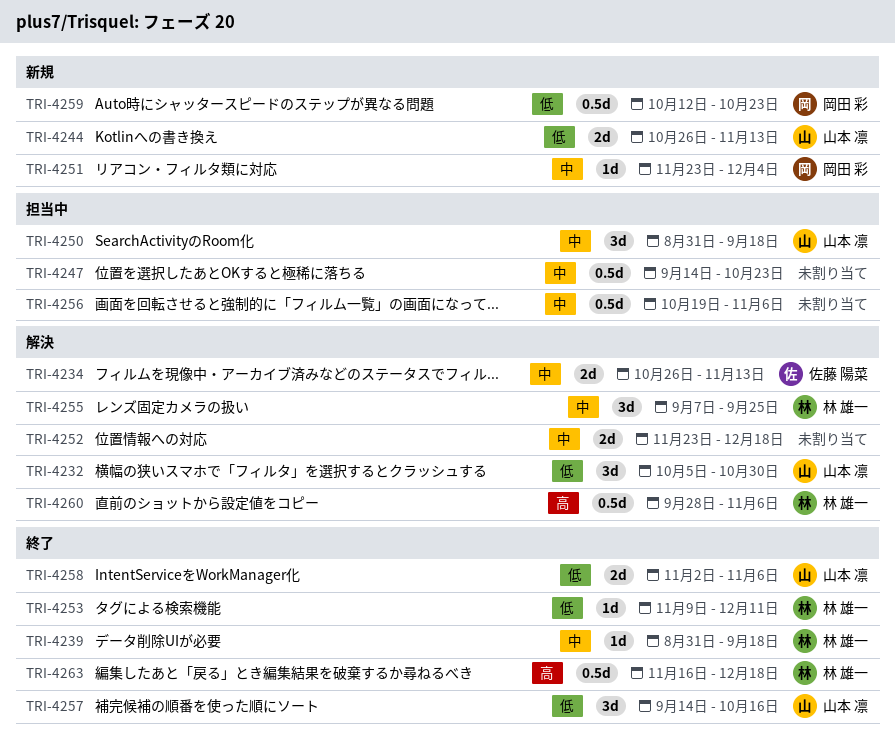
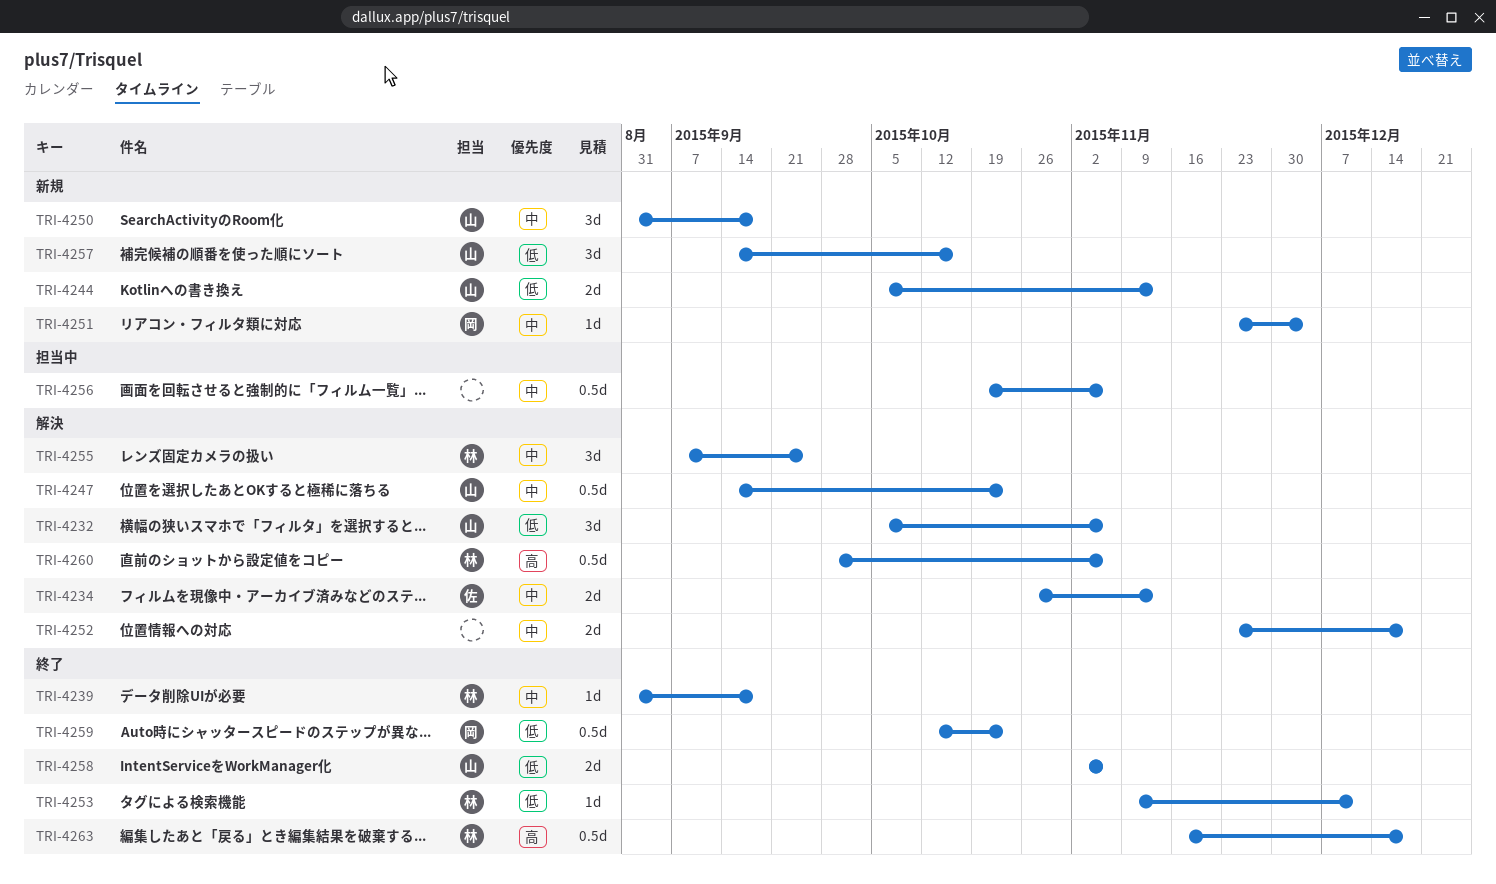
TRI-4232, due: Oct 30 -> Nov 6
TRI-4244, start: Oct 26 -> Oct 5
TRI-4247, status: 担当中 -> 解決
TRI-4247, owner: none -> 山本 凛
TRI-4250, status: 担当中 -> 新規
TRI-4257, status: 終了 -> 新規
TRI-4259, status: 新規 -> 終了

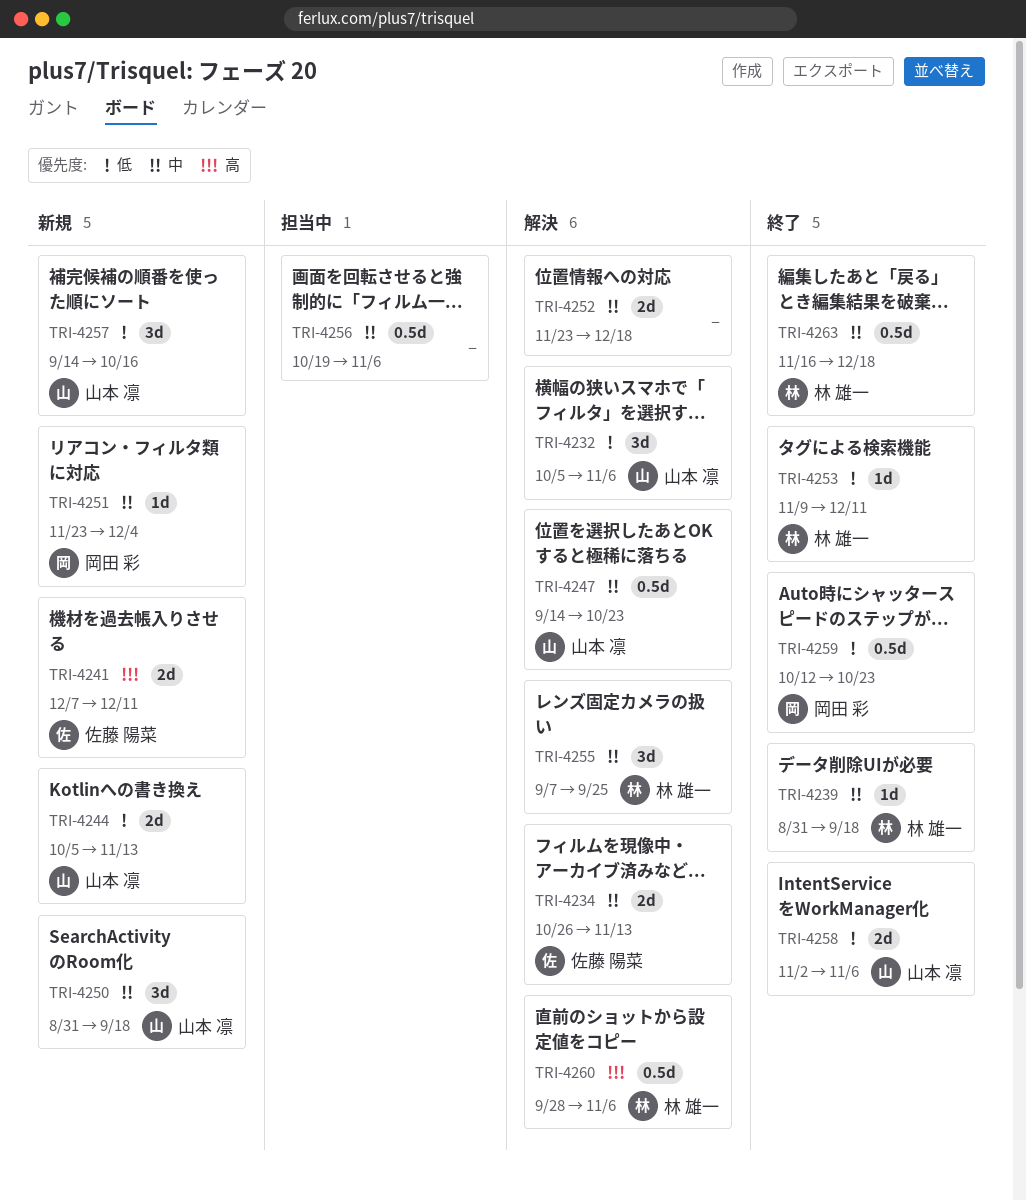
TRI-4241: none -> present
TRI-4263, priority: 高 -> 中

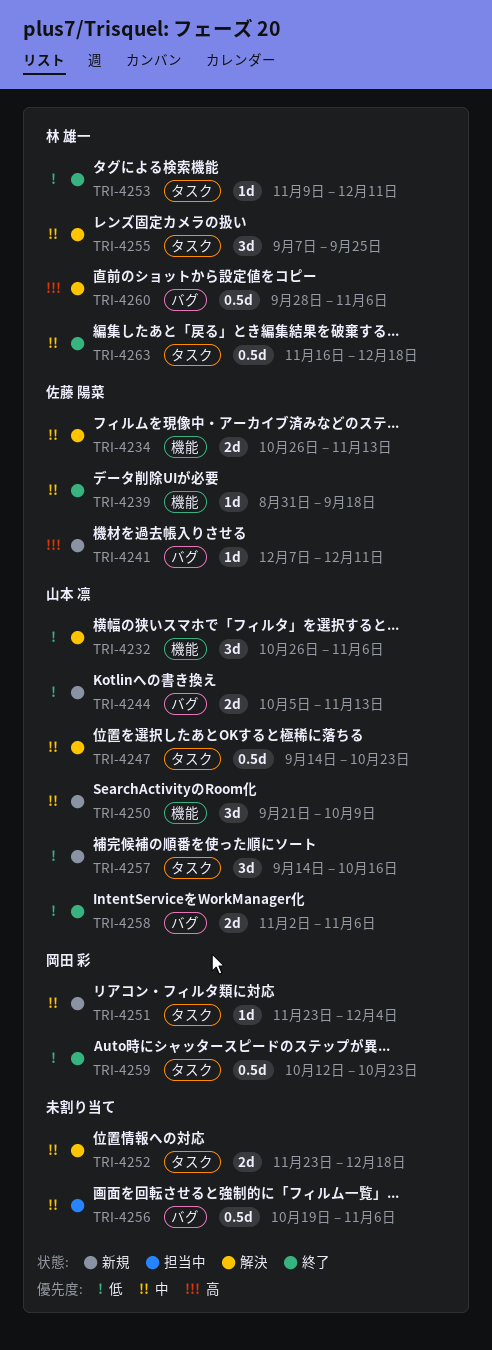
TRI-4232, start: Oct 5 -> Oct 26
TRI-4239, owner: 林 雄一 -> 佐藤 陽菜
TRI-4241, estimate: 2d -> 1d
TRI-4250, start: Aug 31 -> Sep 21
TRI-4250, due: Sep 18 -> Oct 9

